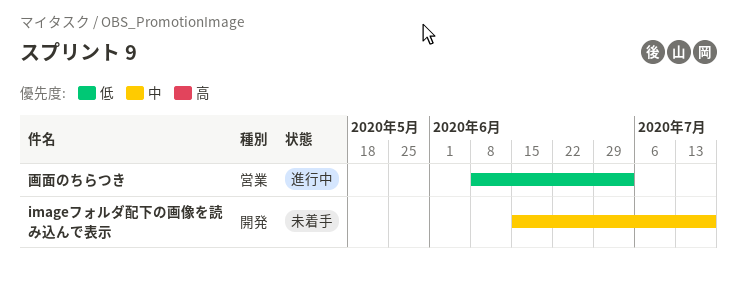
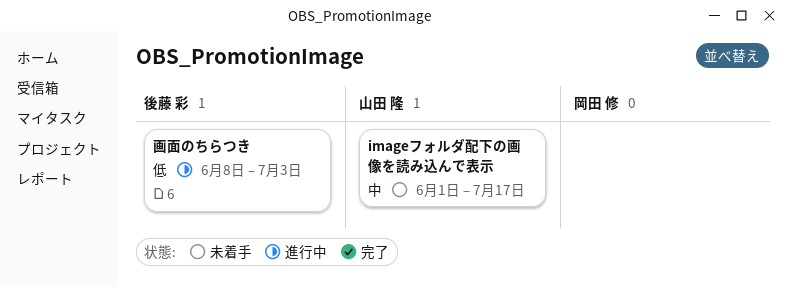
imageフォルダ配下の画像を読み込んで表示, start: Jun 15 -> Jun 1

